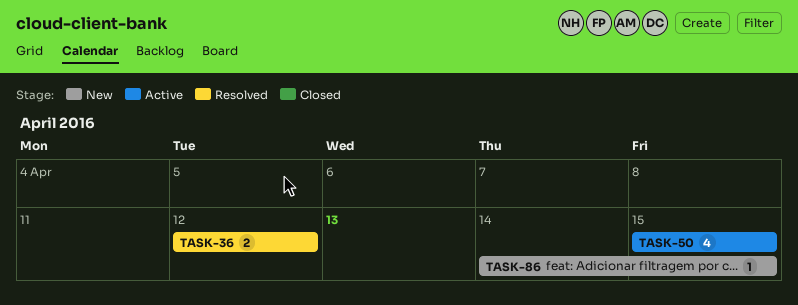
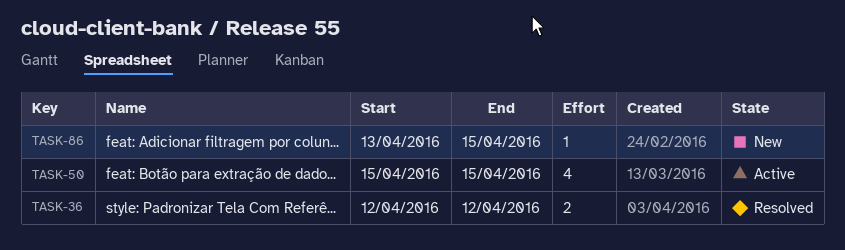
TASK-86, start: Apr 14 -> Apr 13

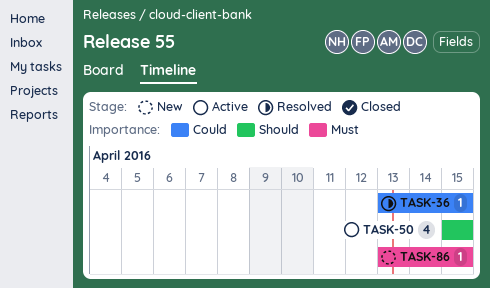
TASK-36, estimate: 2 -> 1
TASK-36, start: Apr 12 -> Apr 13
TASK-36, due: Apr 12 -> Apr 15

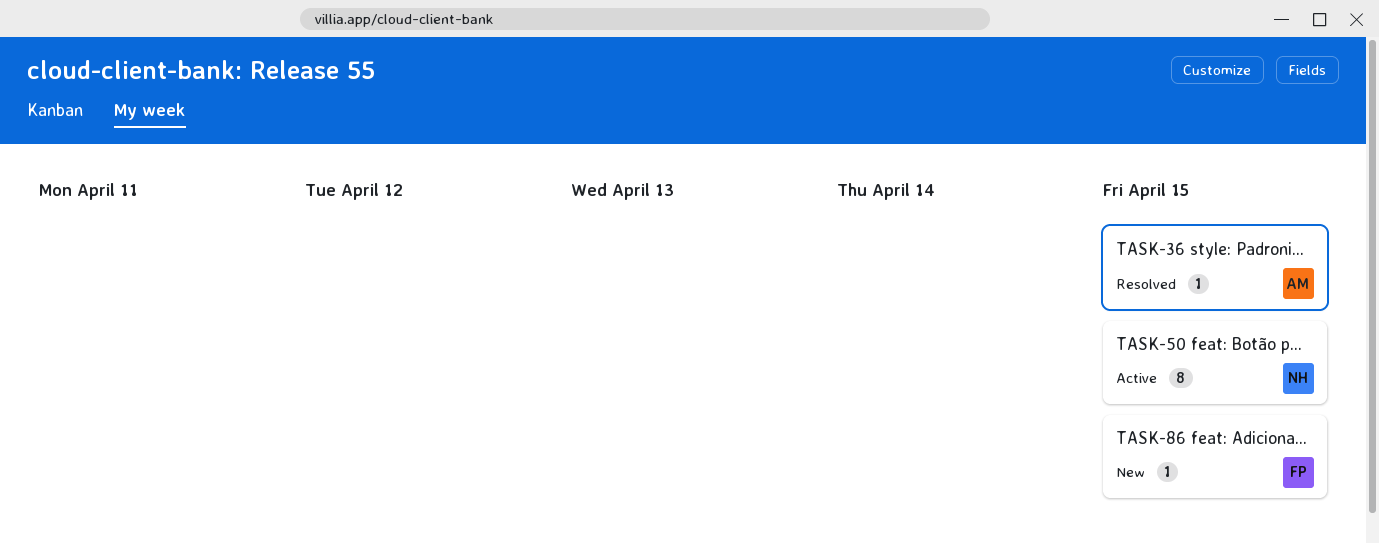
TASK-50, estimate: 4 -> 8

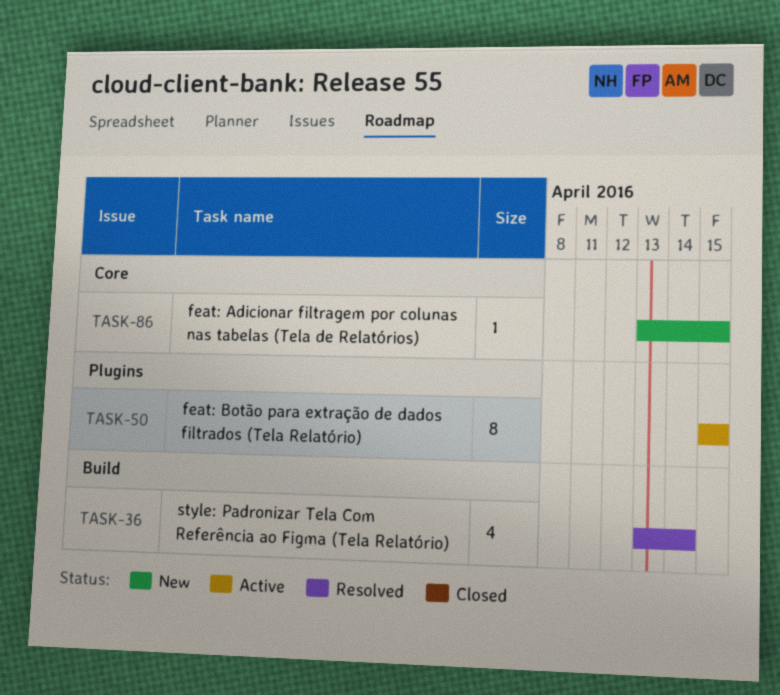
TASK-36, estimate: 1 -> 4
TASK-36, due: Apr 15 -> Apr 14

